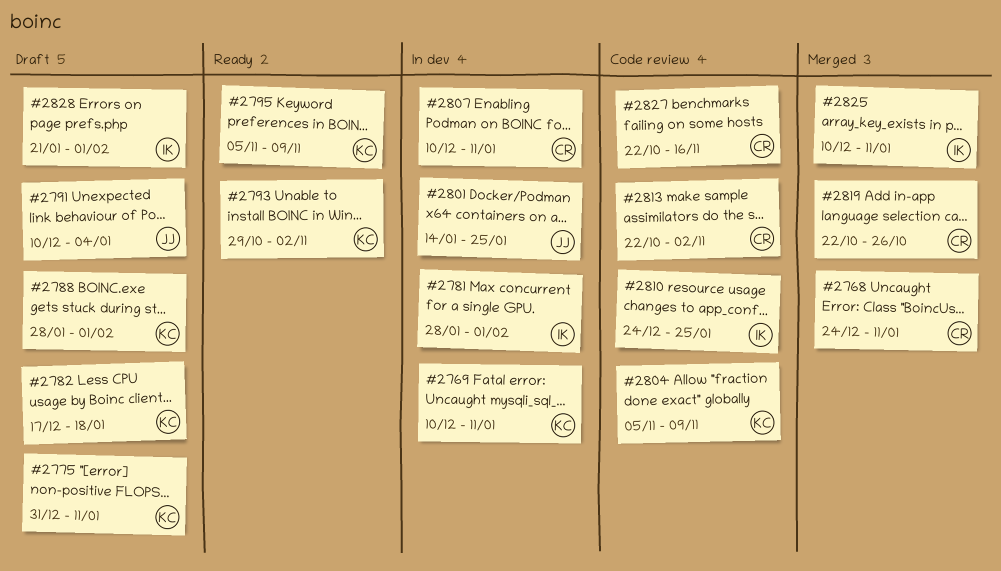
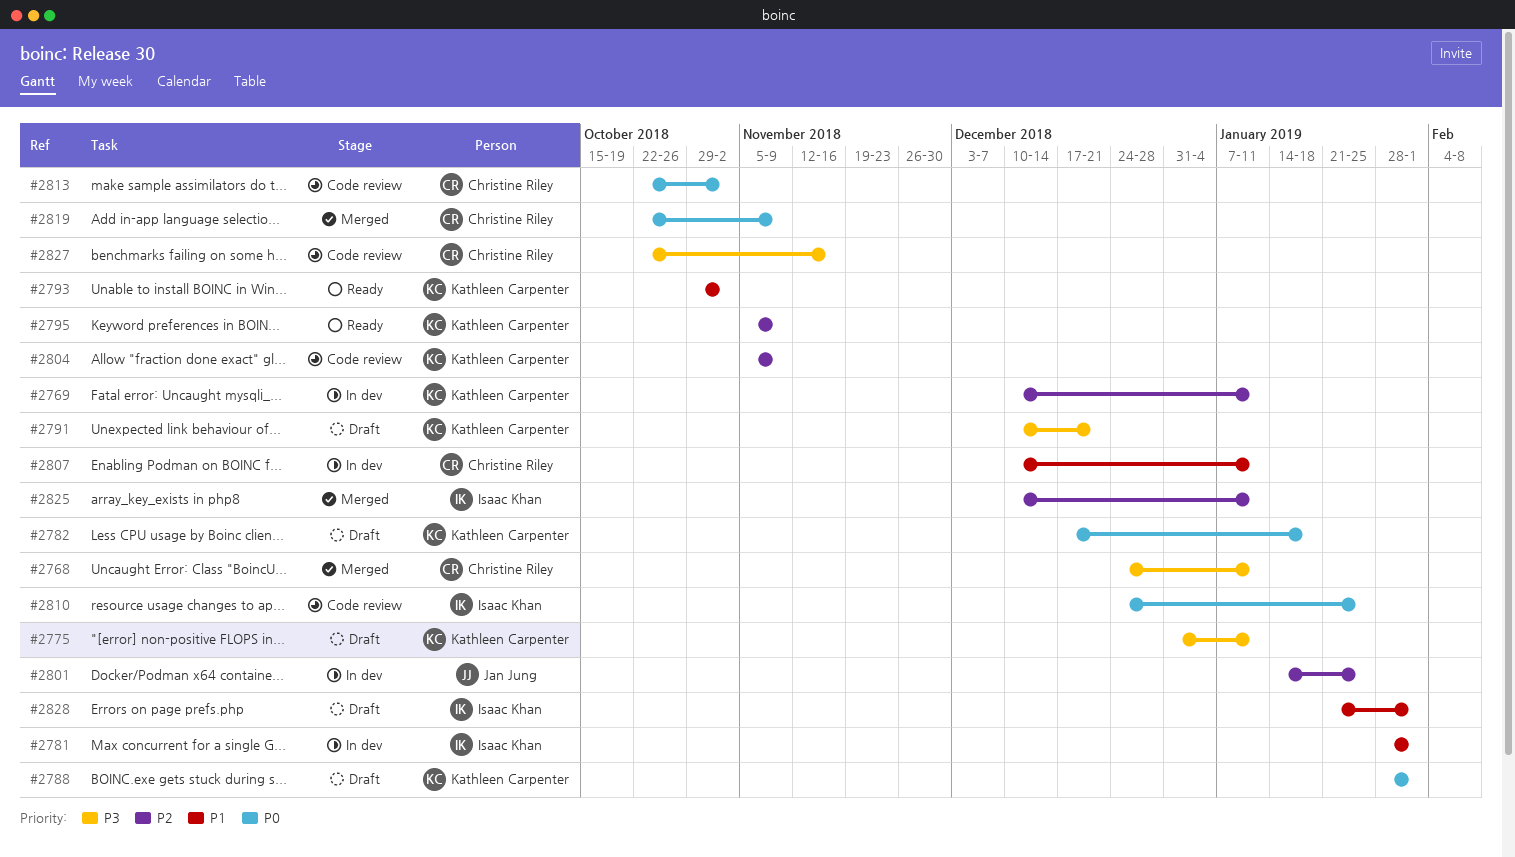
#2791, owner: Jan Jung -> Kathleen Carpenter
#2791, due: Jan 4 -> Dec 21
#2819, due: Oct 26 -> Nov 9

